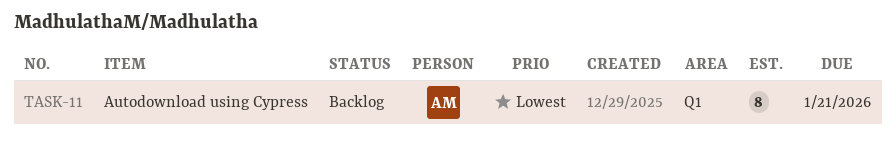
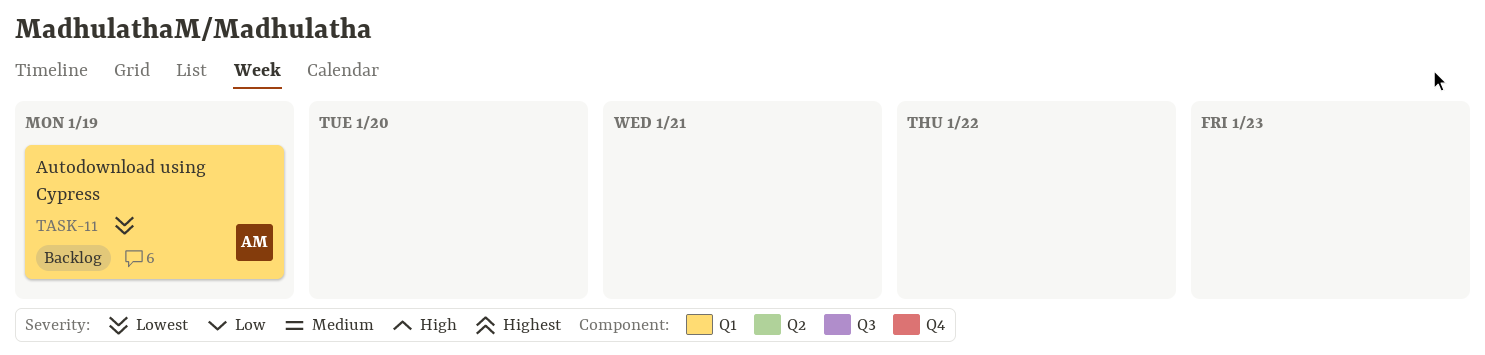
TASK-11, due: Jan 21 -> Jan 19

